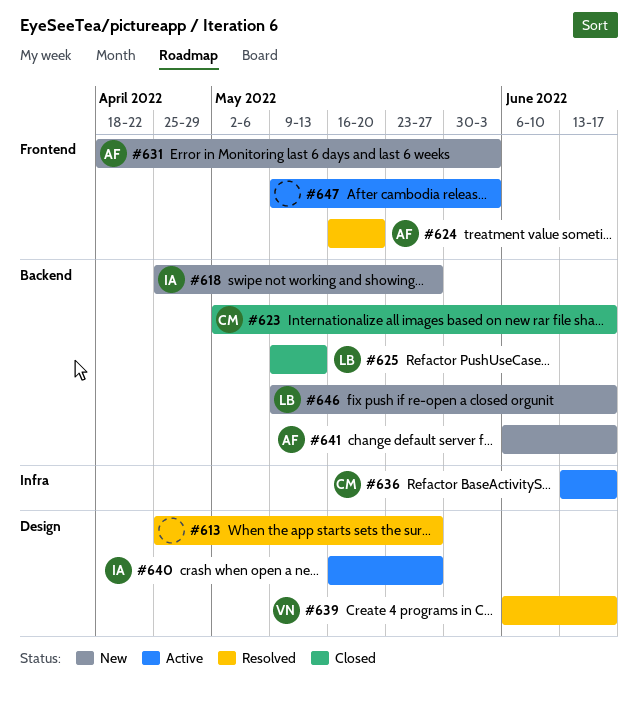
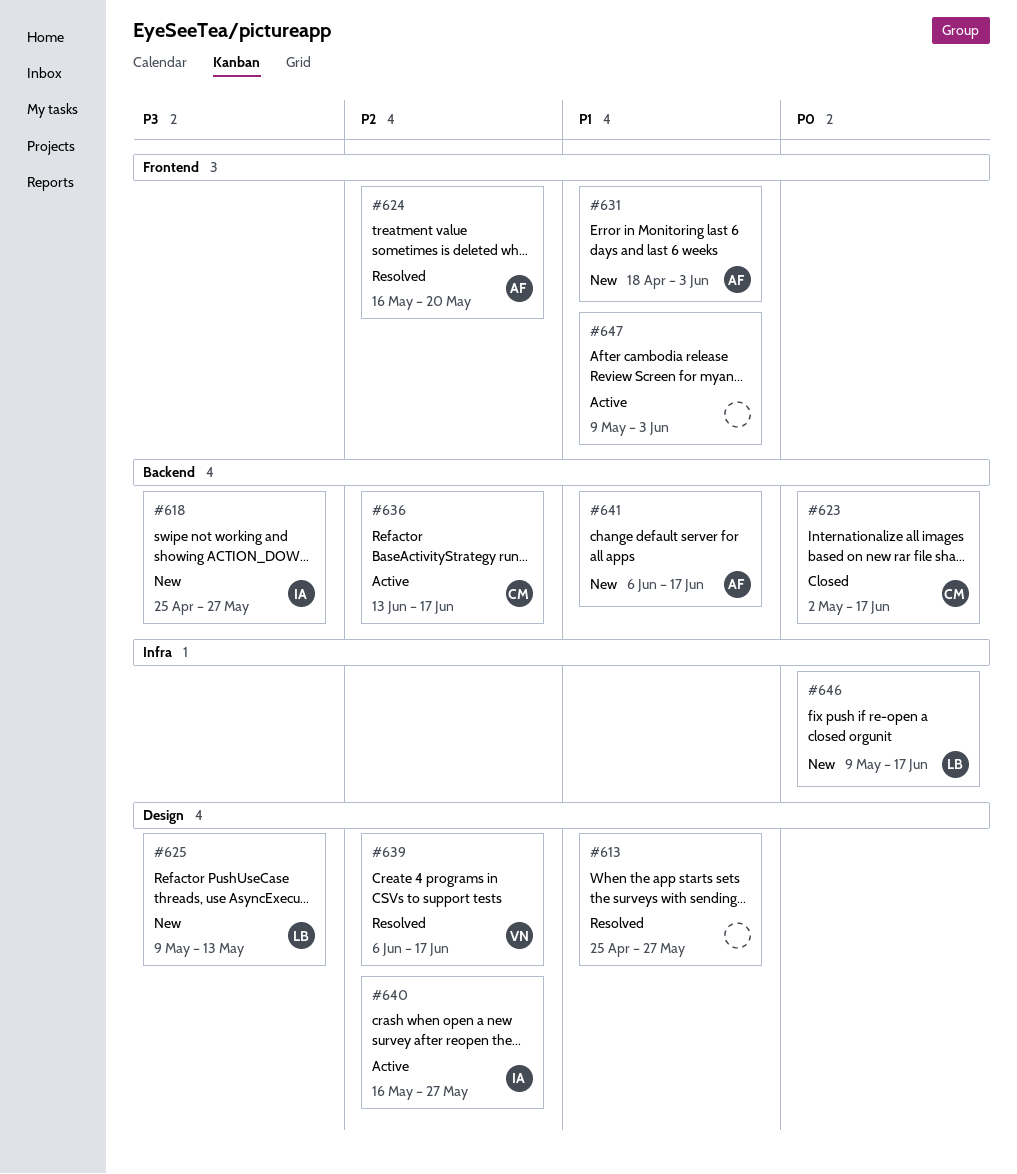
#625, status: Closed -> New
#625, label: Backend -> Design
#636, label: Infra -> Backend
#646, label: Backend -> Infra

